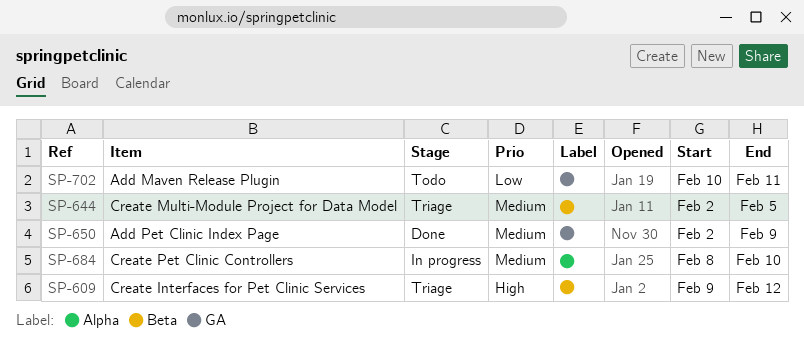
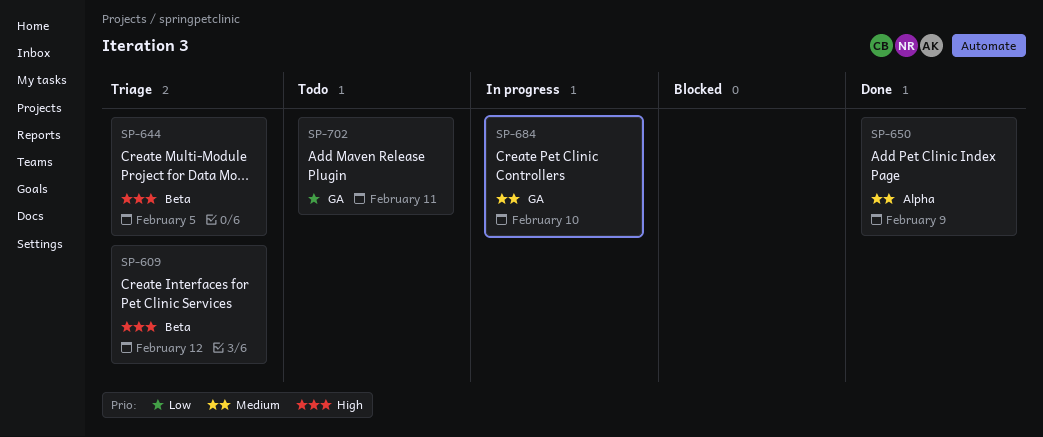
SP-644, priority: Medium -> High
SP-650, label: GA -> Alpha
SP-684, label: Alpha -> GA

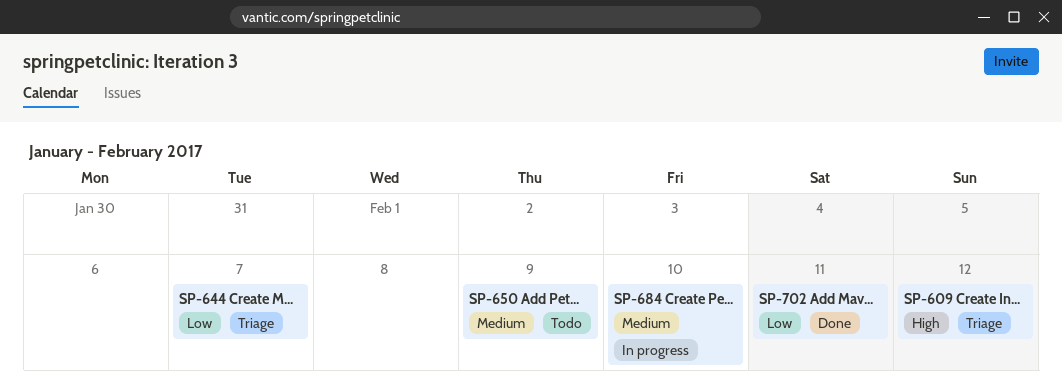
SP-644, priority: High -> Low
SP-644, due: Feb 5 -> Feb 7
SP-650, status: Done -> Todo
SP-702, status: Todo -> Done

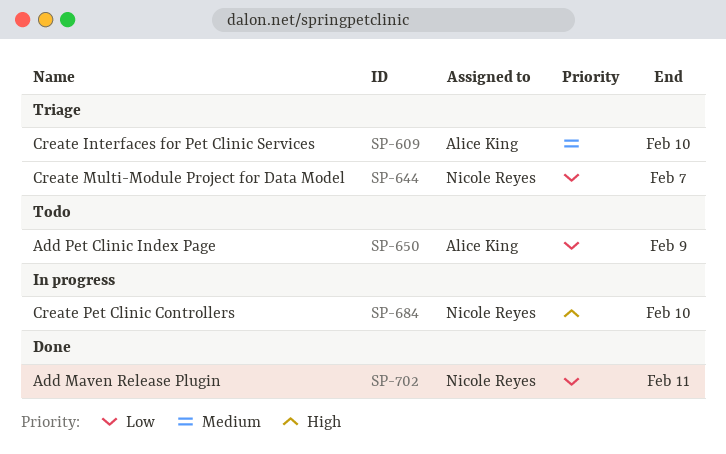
SP-609, priority: High -> Medium
SP-609, due: Feb 12 -> Feb 10
SP-650, priority: Medium -> Low
SP-684, priority: Medium -> High

